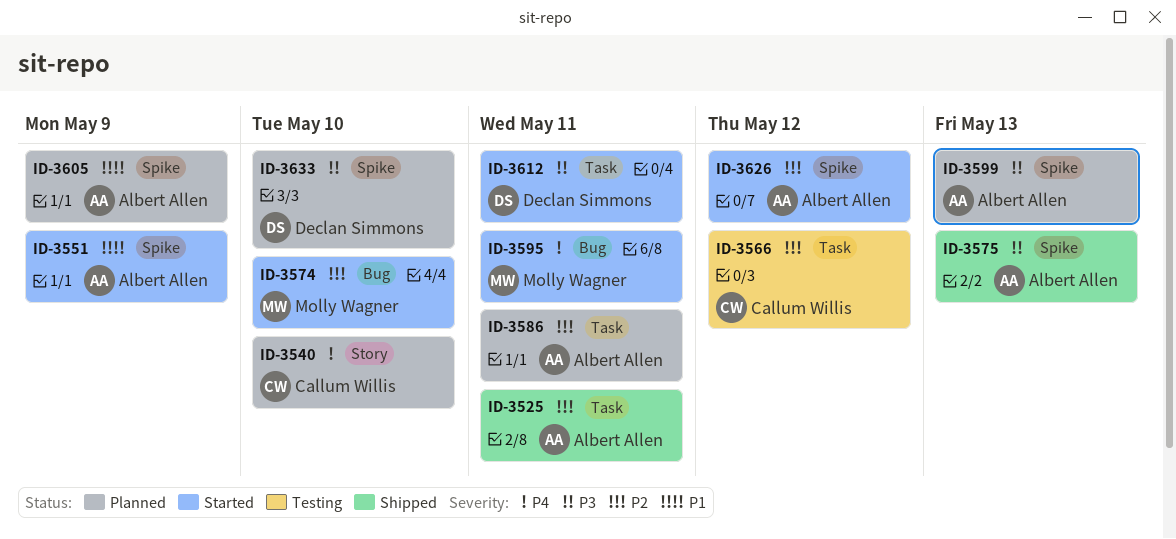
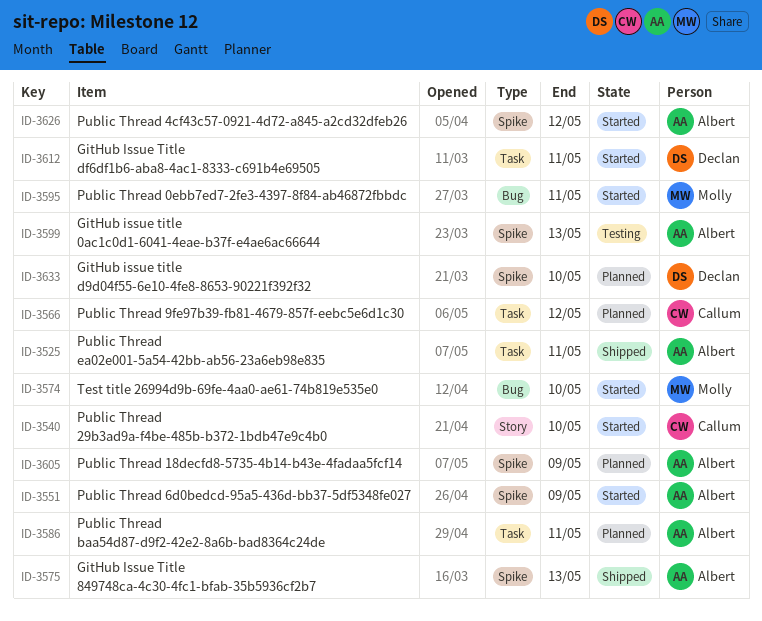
ID-3540, status: Planned -> Started
ID-3566, status: Testing -> Planned
ID-3599, status: Planned -> Testing

